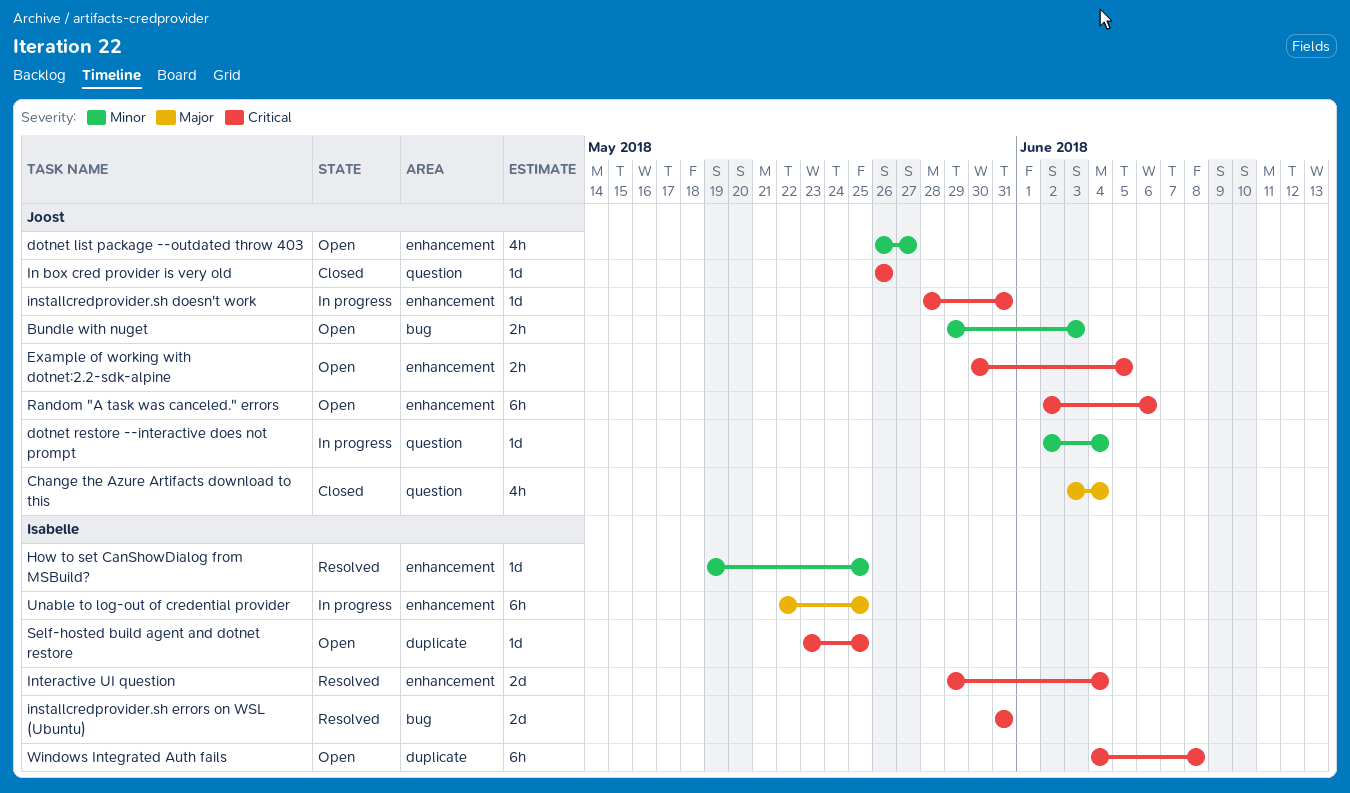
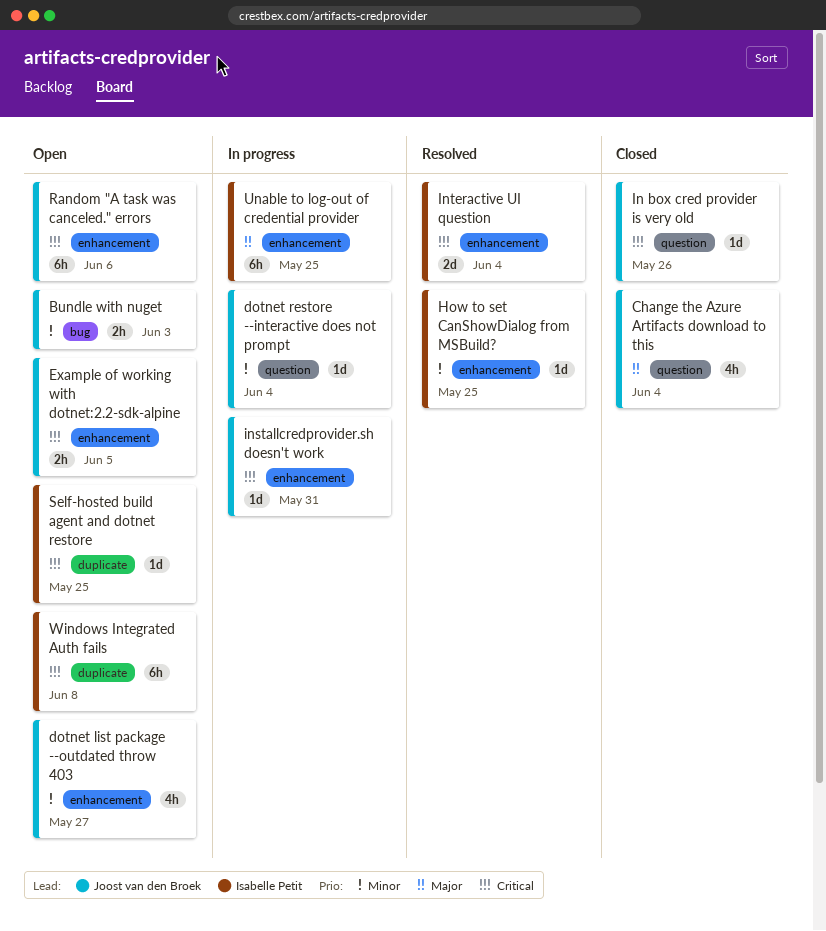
installcredprovider.sh errors on WSL (Ubuntu): present -> none

